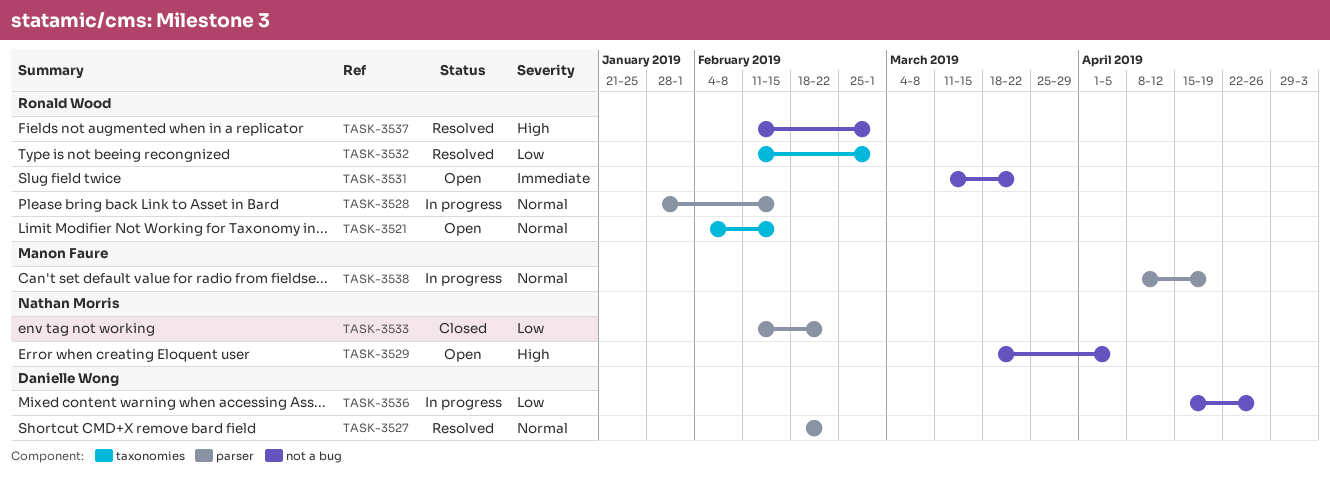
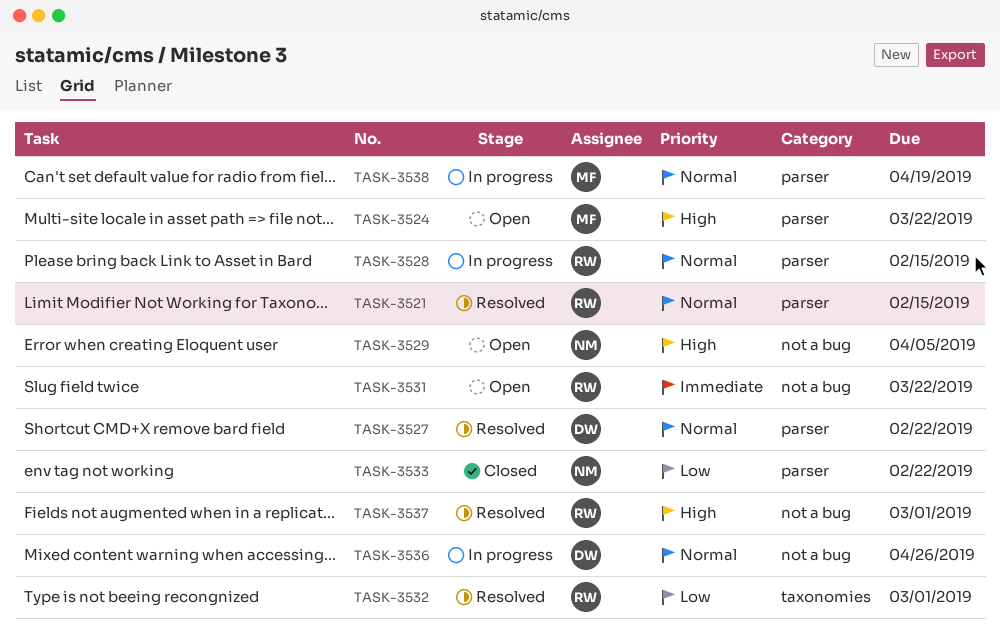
TASK-3521, status: Open -> Resolved
TASK-3521, label: taxonomies -> parser
TASK-3524: none -> present
TASK-3536, priority: Low -> Normal

